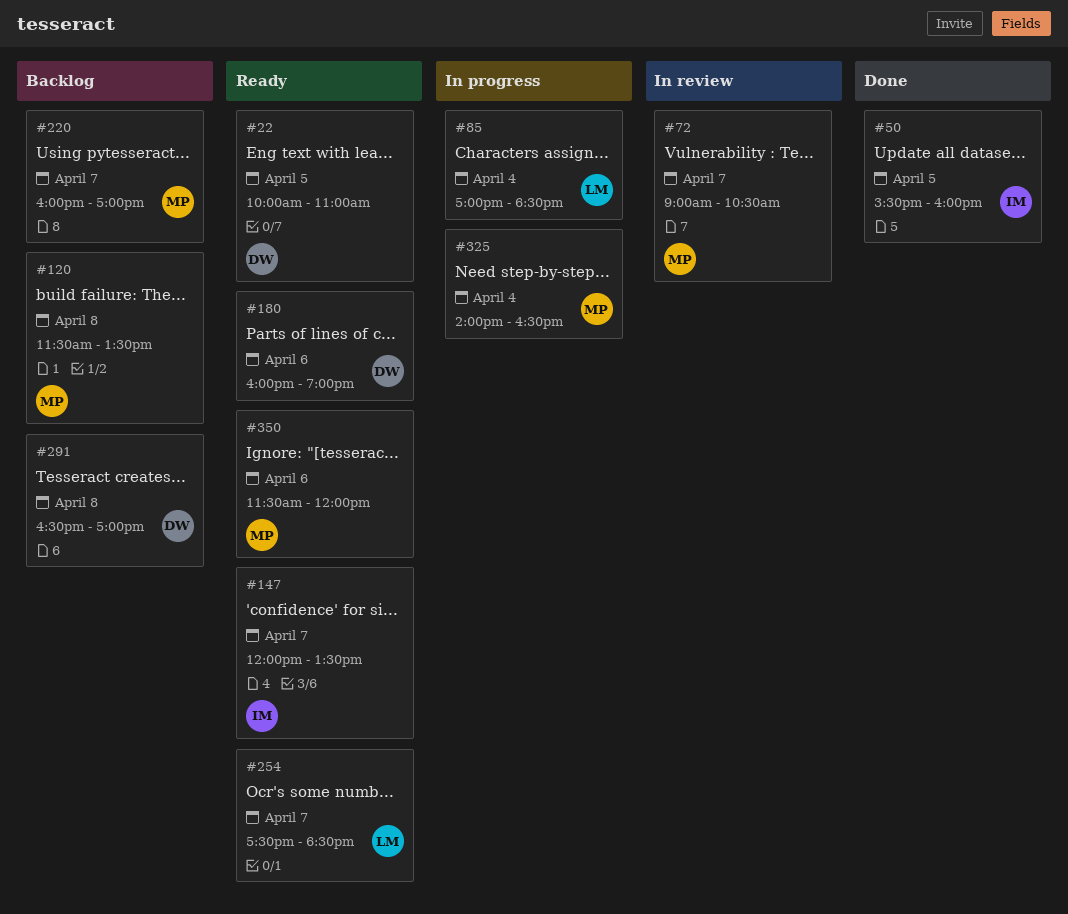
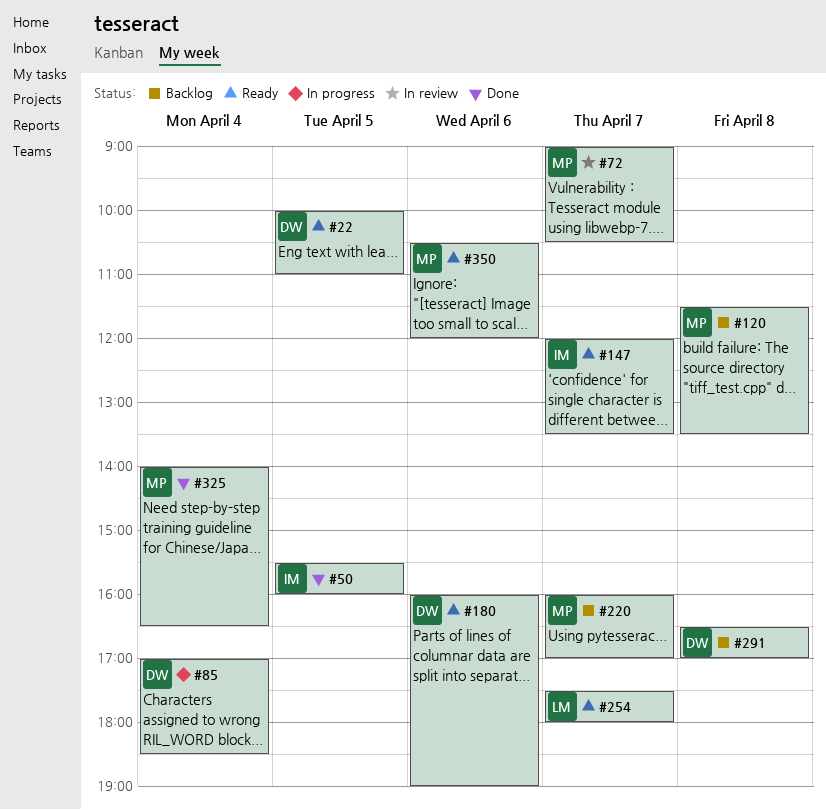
#85, owner: LM -> DW
#254, ends: 18:30 -> 18:00
#325, status: In progress -> Done
#350, begins: 11:30 -> 10:30

